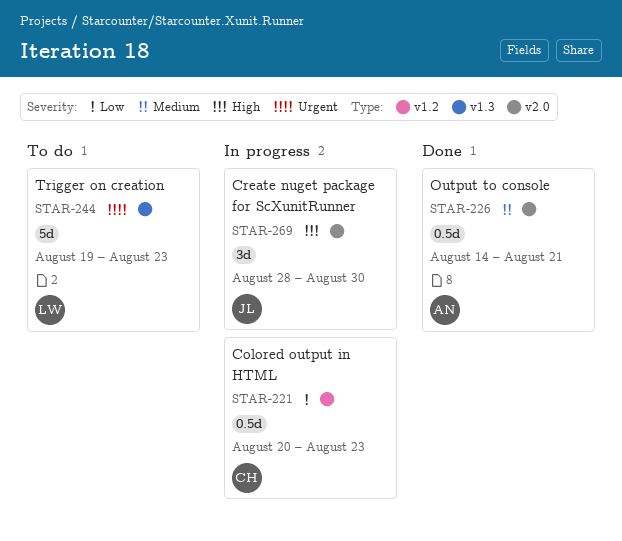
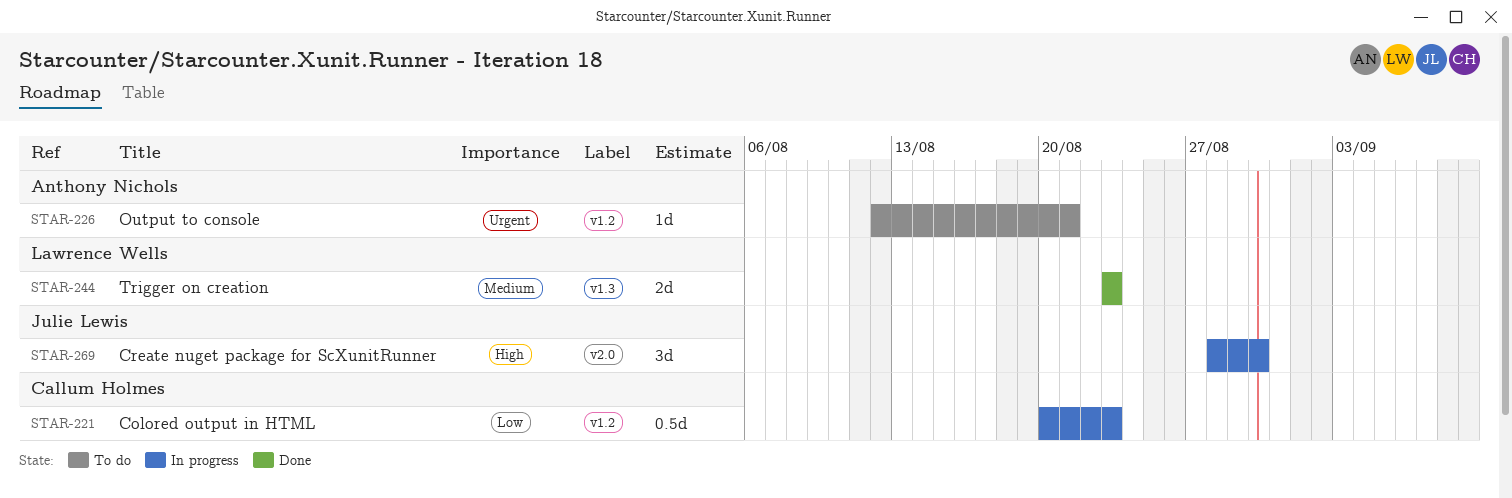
STAR-226, status: Done -> To do
STAR-226, priority: Medium -> Urgent
STAR-226, label: v2.0 -> v1.2
STAR-226, estimate: 0.5d -> 1d
STAR-226, start: Aug 14 -> Aug 12
STAR-244, status: To do -> Done
STAR-244, priority: Urgent -> Medium
STAR-244, estimate: 5d -> 2d
STAR-244, start: Aug 19 -> Aug 23

